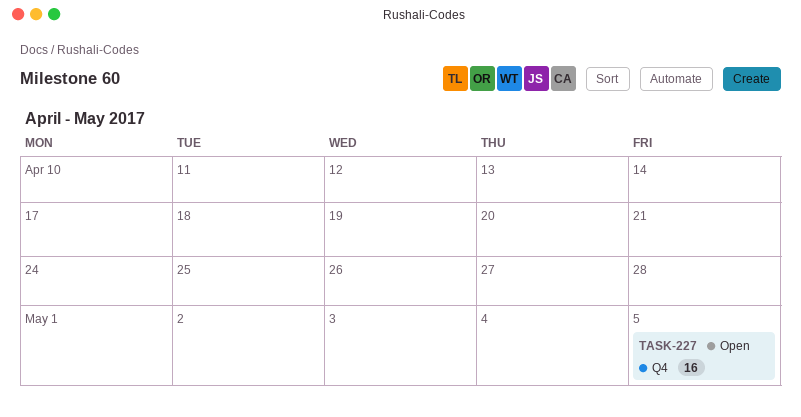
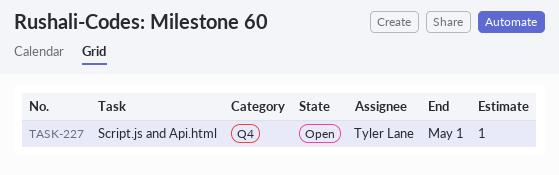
TASK-227, estimate: 16 -> 1
TASK-227, due: May 5 -> May 1

